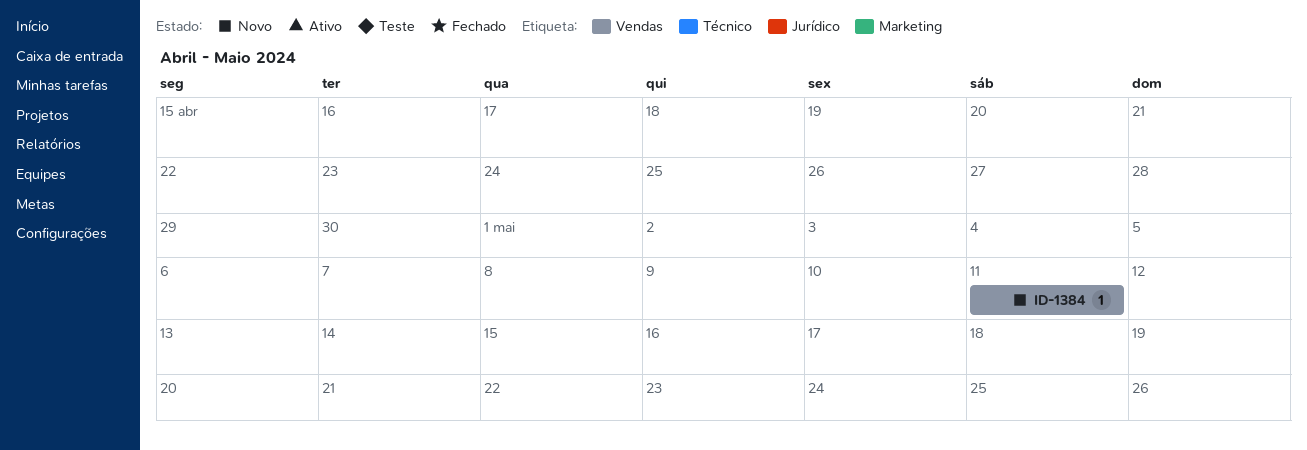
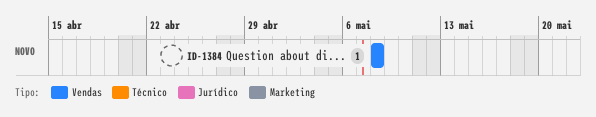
ID-1384, start: May 11 -> May 8
ID-1384, due: May 11 -> May 8

